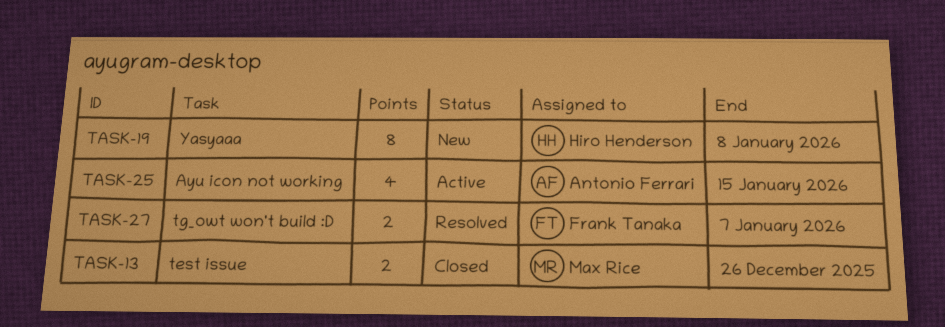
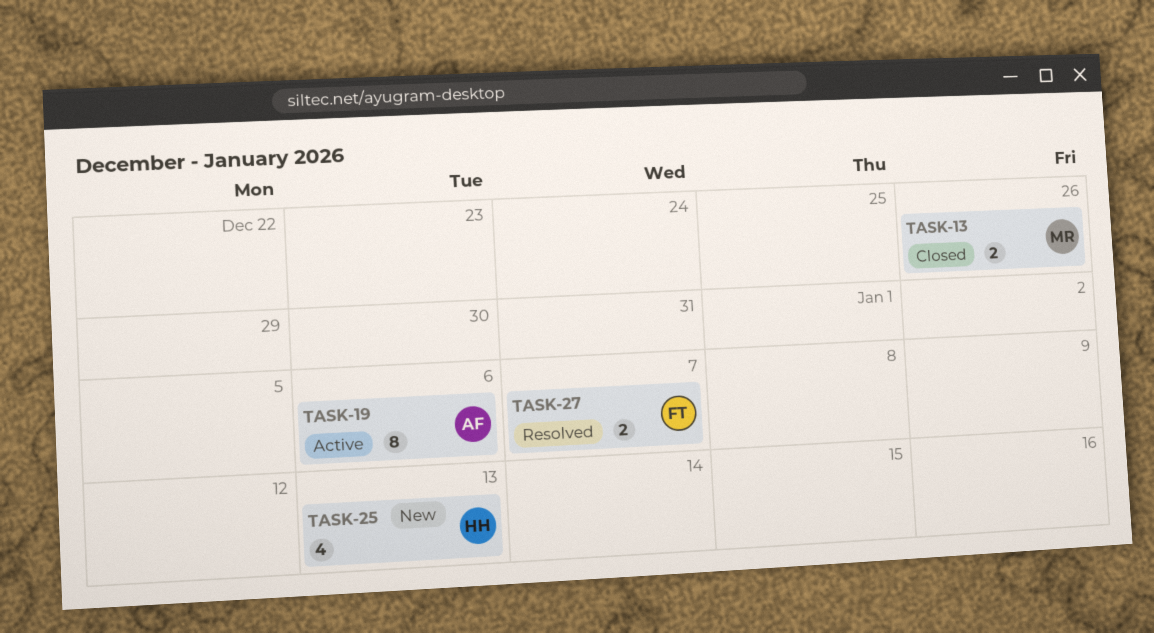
TASK-19, status: New -> Active
TASK-19, owner: Hiro Henderson -> Antonio Ferrari
TASK-19, due: Jan 8 -> Jan 6
TASK-25, status: Active -> New
TASK-25, owner: Antonio Ferrari -> Hiro Henderson
TASK-25, due: Jan 15 -> Jan 13

